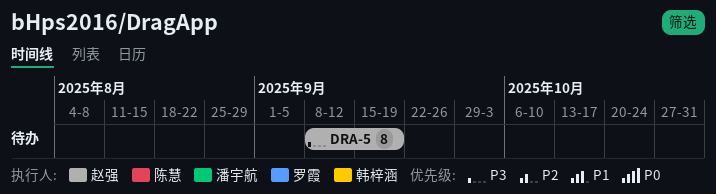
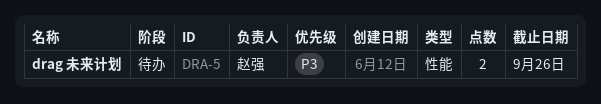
DRA-5, estimate: 8 -> 2
DRA-5, due: Sep 19 -> Sep 26

